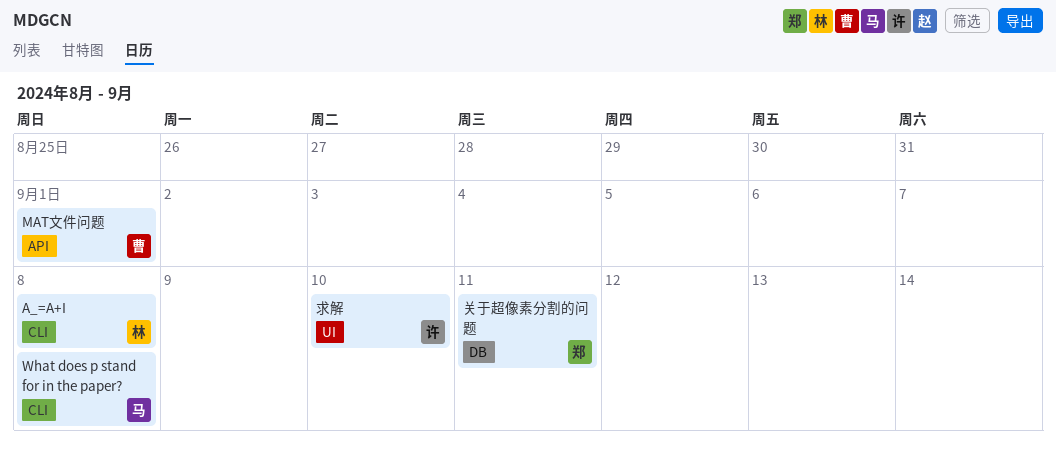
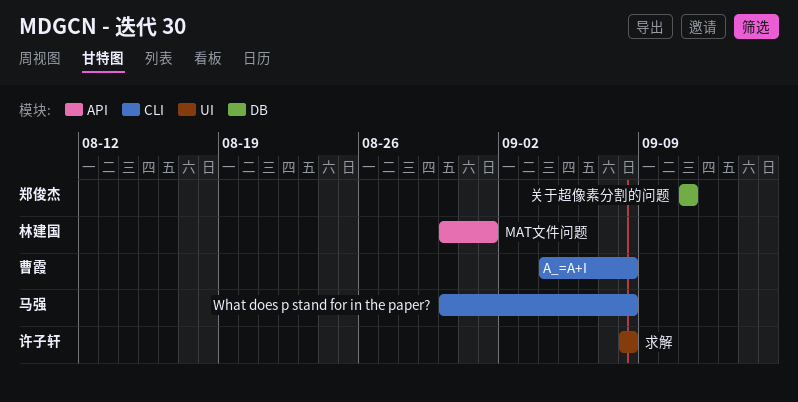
A_=A+I, owner: 林建国 -> 曹霞
MAT文件问题, owner: 曹霞 -> 林建国
求解, due: Sep 10 -> Sep 8

